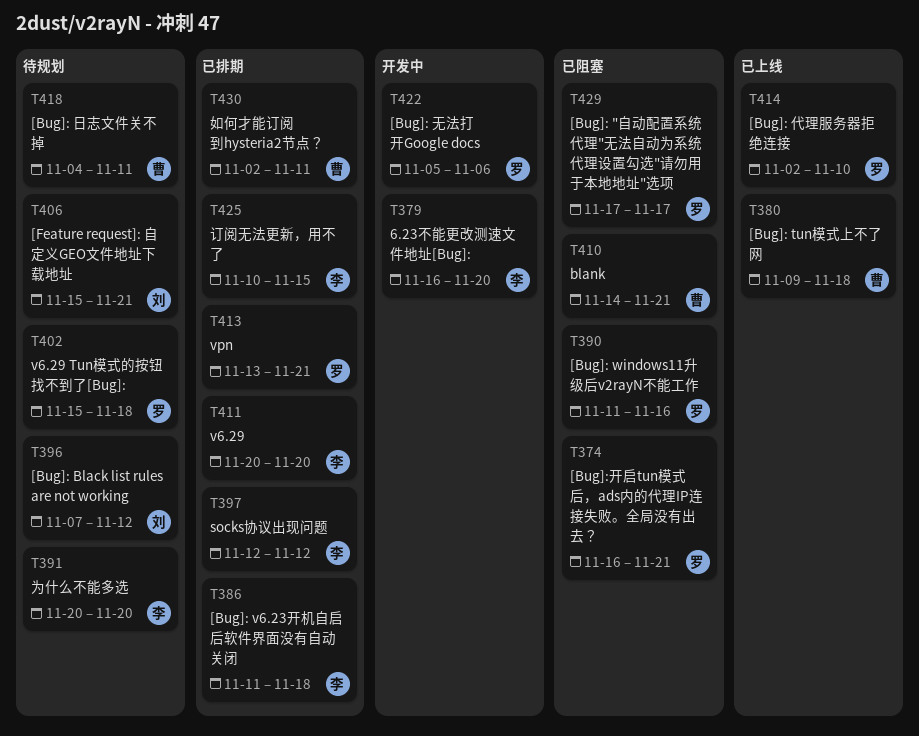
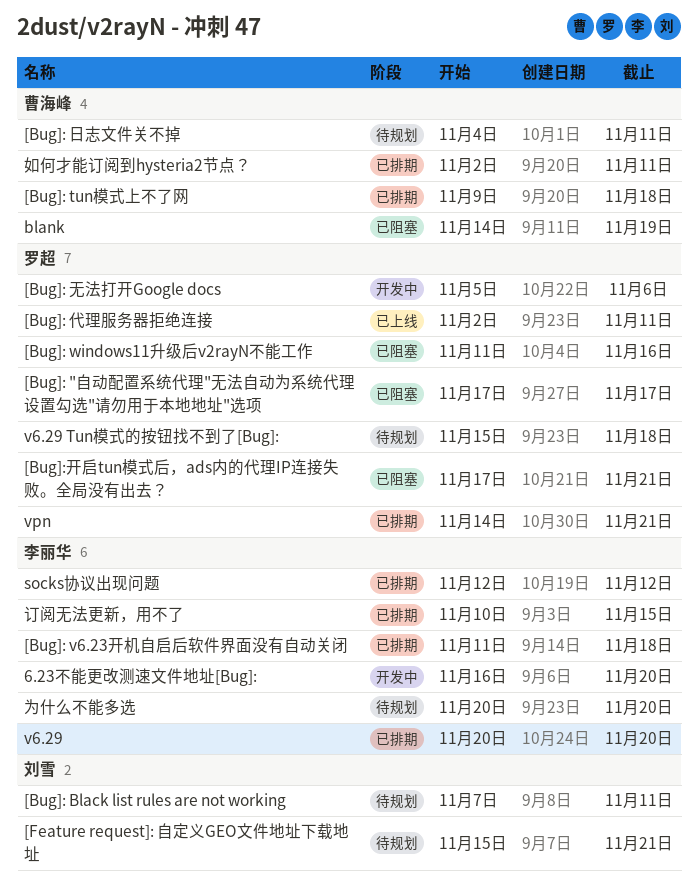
[Bug]: Black list rules are not working, due: Nov 12 -> Nov 11
[Bug]: tun模式上不了网, status: 已上线 -> 已排期
[Bug]: 代理服务器拒绝连接, due: Nov 10 -> Nov 11
[Bug]:开启tun模式后，ads内的代理IP连接失败。全局没有出去？, start: Nov 16 -> Nov 17
blank, due: Nov 21 -> Nov 19
vpn, start: Nov 13 -> Nov 14

